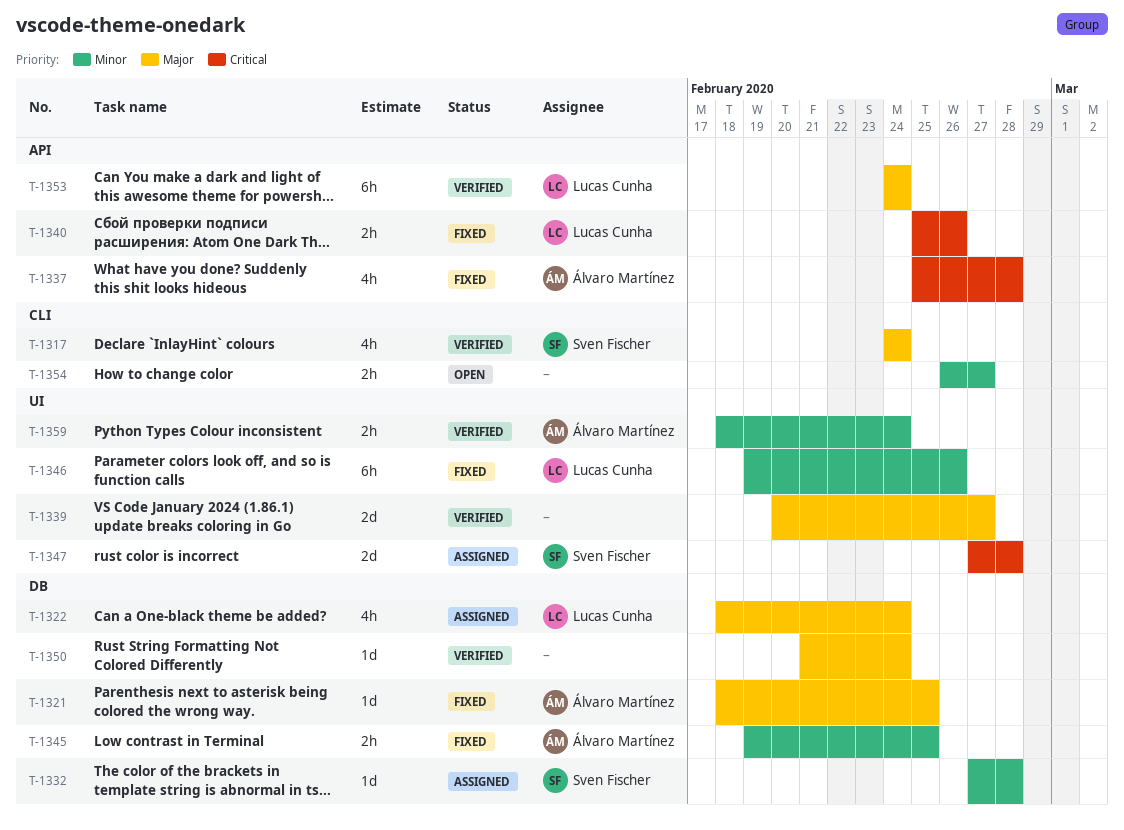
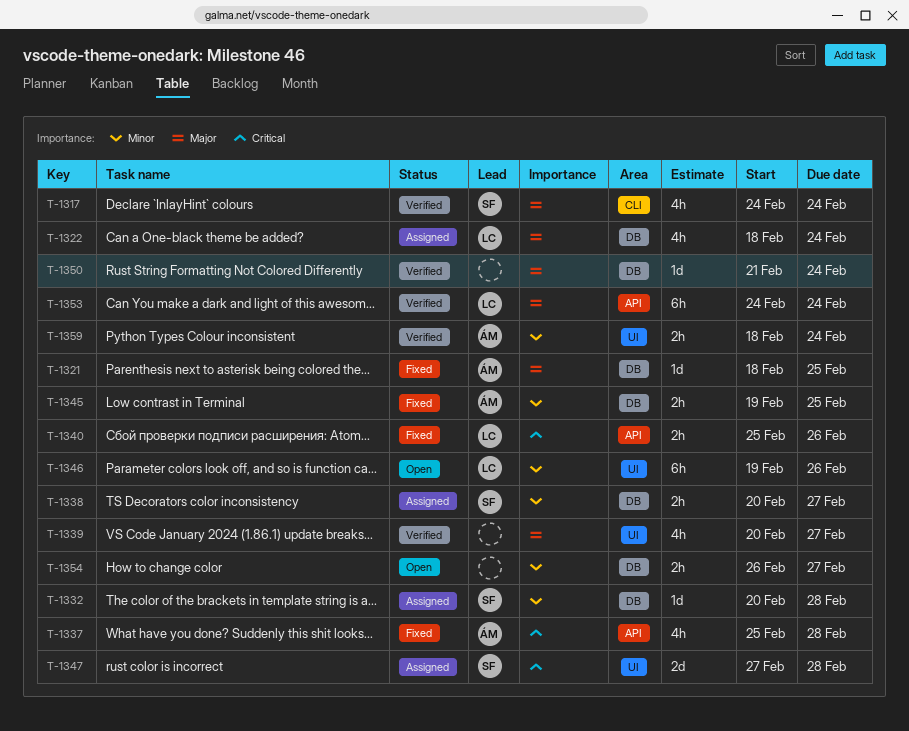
T-1332, start: Feb 27 -> Feb 20
T-1338: none -> present
T-1339, estimate: 2d -> 4h
T-1346, status: Fixed -> Open
T-1354, label: CLI -> DB

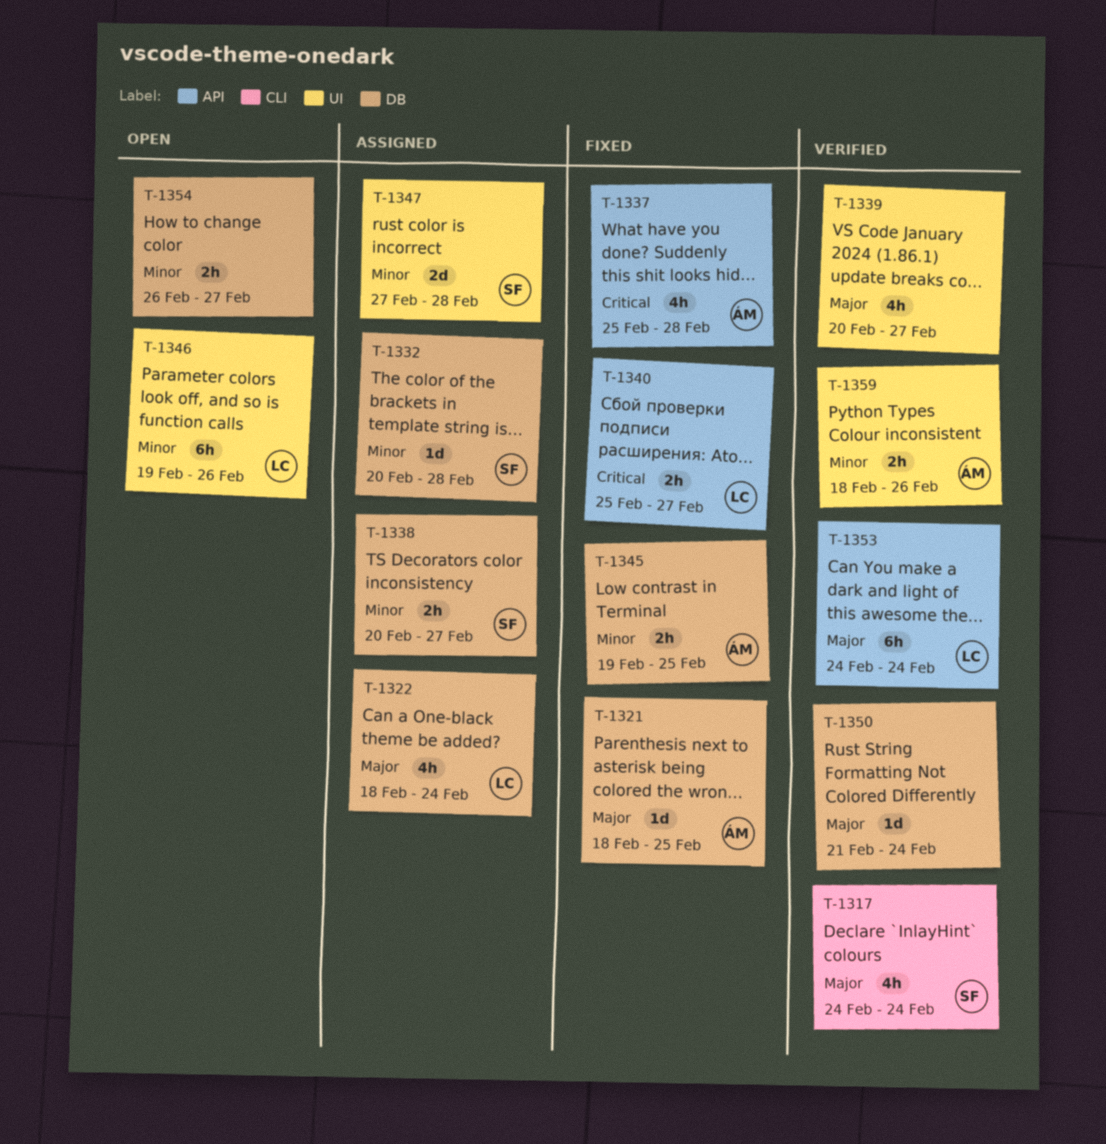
T-1340, due: Feb 26 -> Feb 27
T-1347, priority: Critical -> Minor
T-1359, due: Feb 24 -> Feb 26

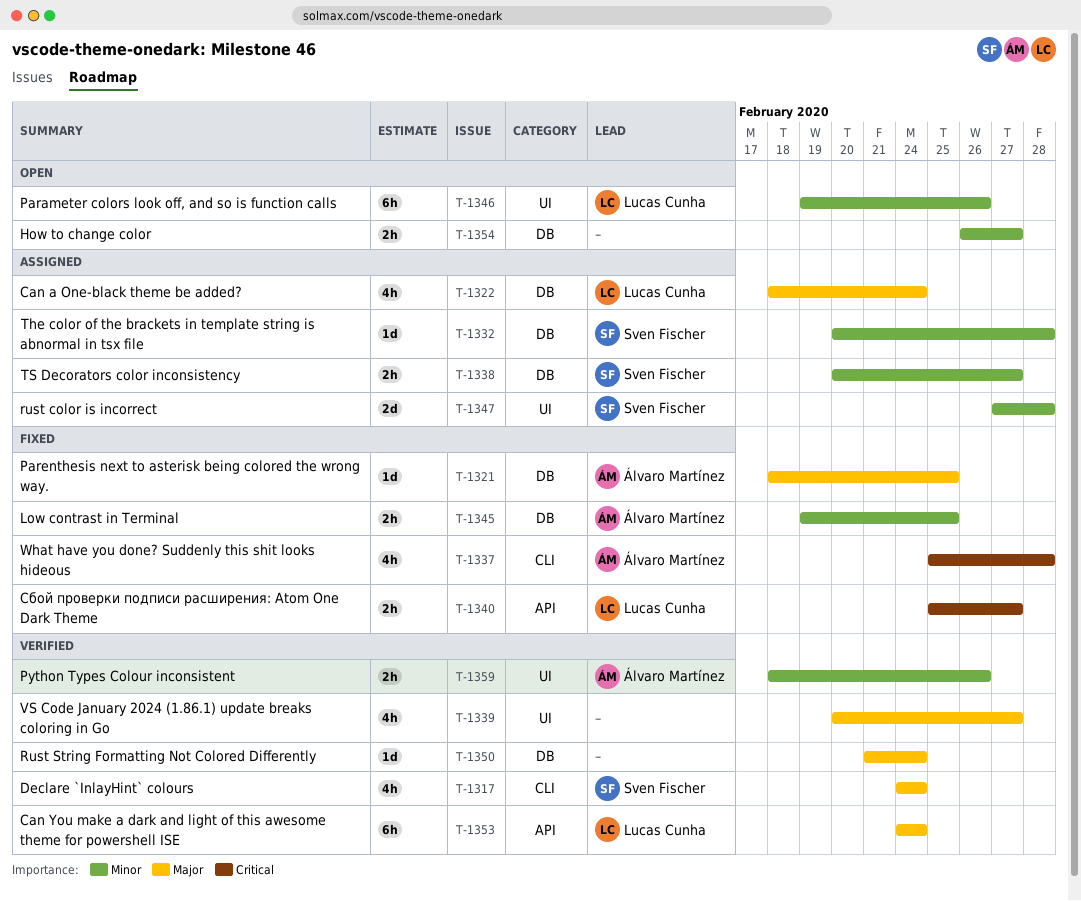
T-1337, label: API -> CLI

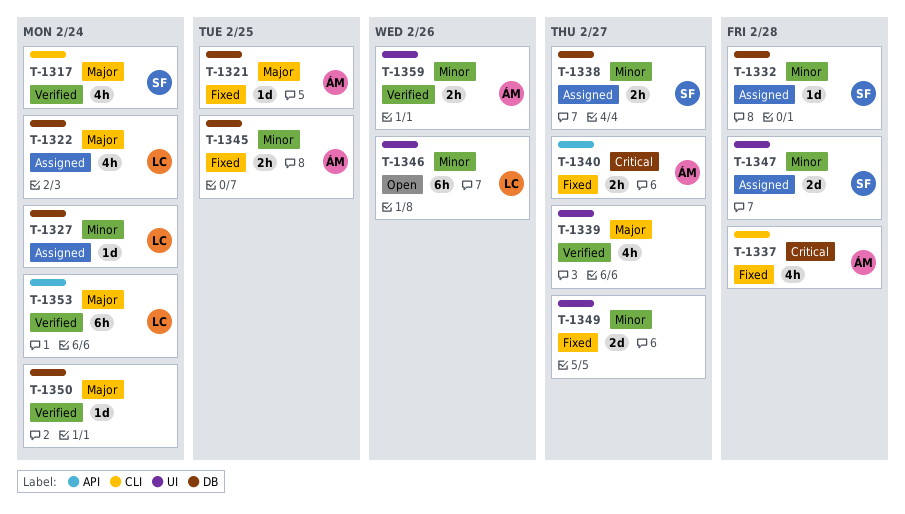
T-1327: none -> present
T-1340, owner: Lucas Cunha -> Álvaro Martínez
T-1349: none -> present
T-1354: present -> none

